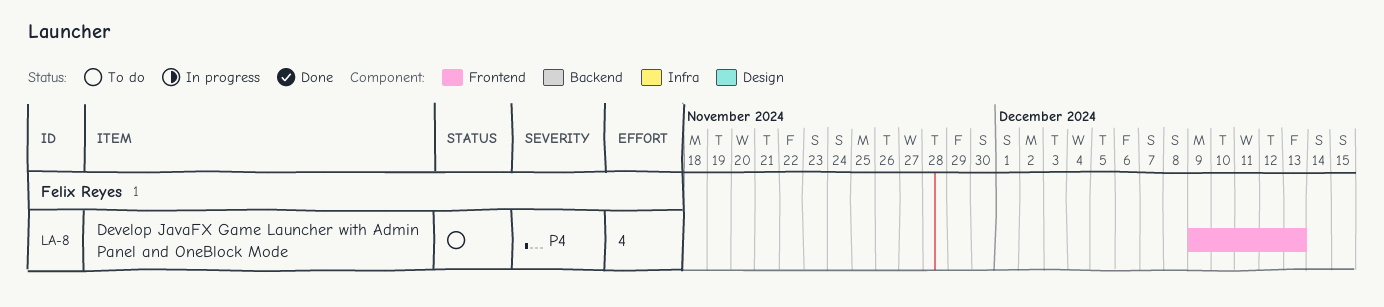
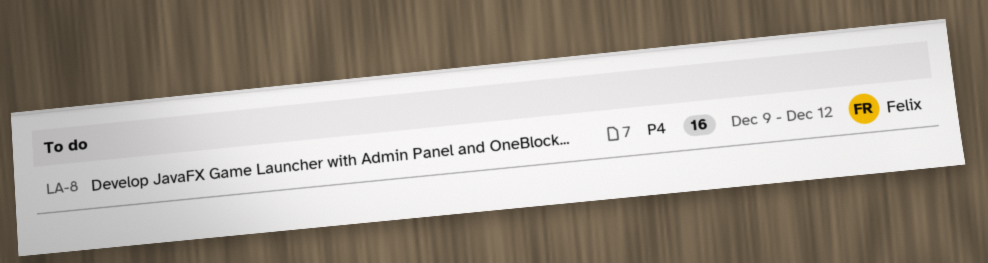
LA-8, estimate: 4 -> 16
LA-8, due: Dec 13 -> Dec 12

